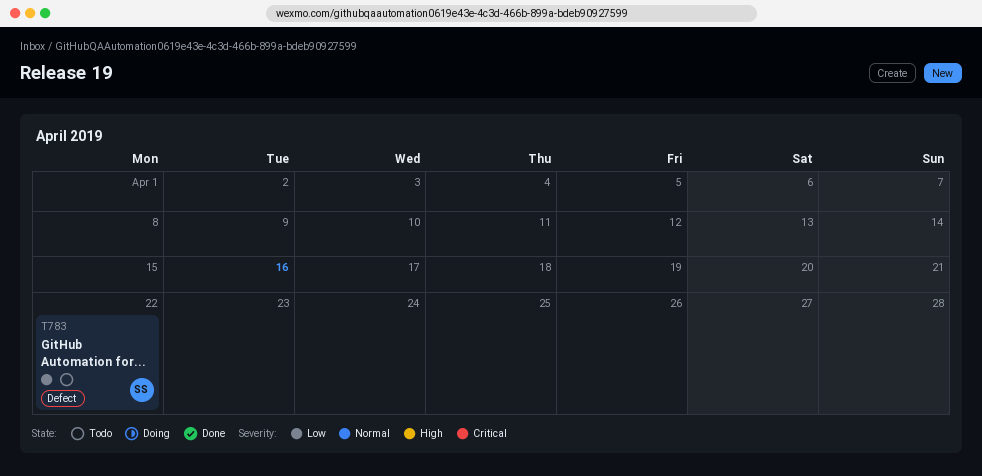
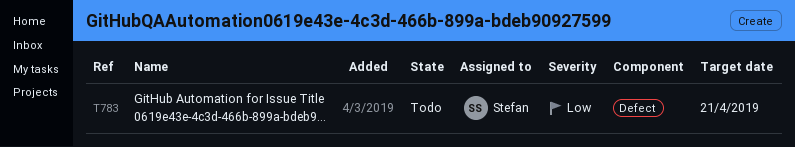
T783, due: Apr 22 -> Apr 21

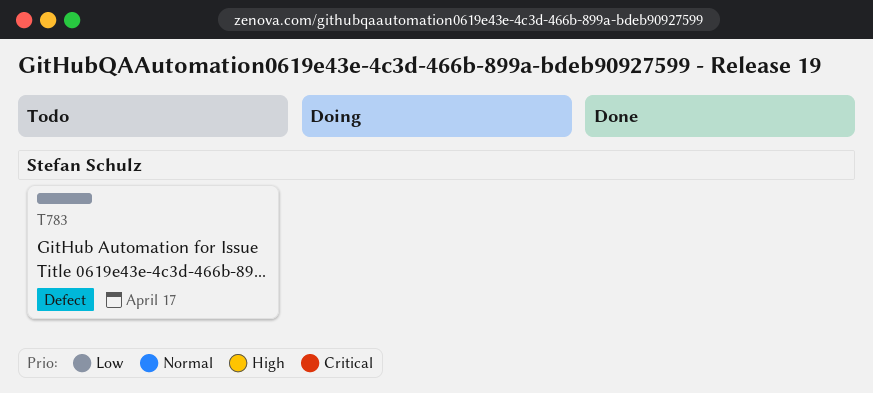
T783, due: Apr 21 -> Apr 17

